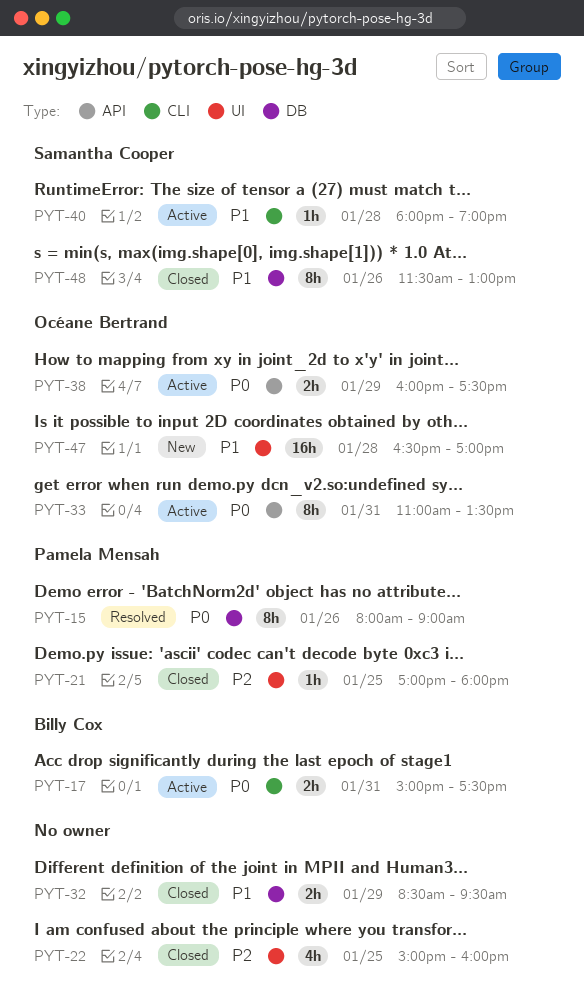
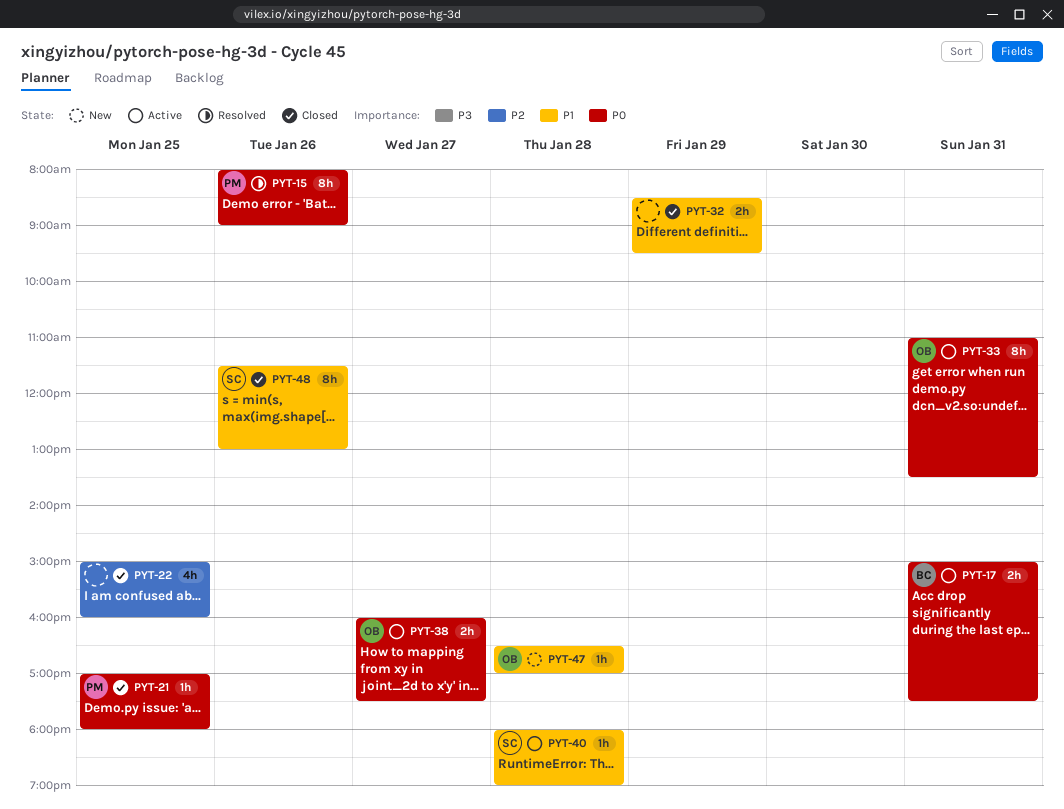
PYT-21, priority: P2 -> P0
PYT-38, day: Jan 29 -> Jan 27
PYT-47, estimate: 16h -> 1h

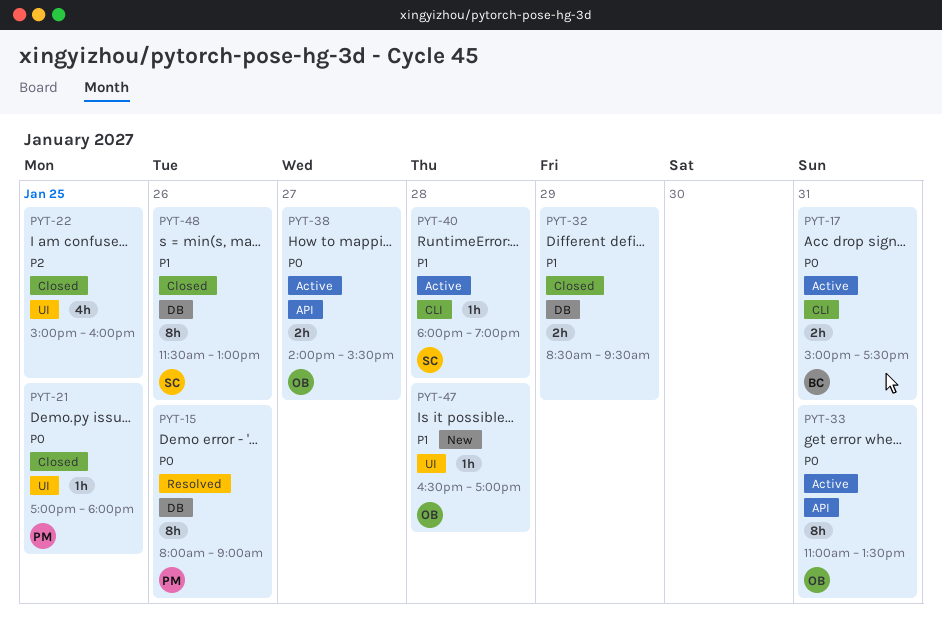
PYT-38, begins: 16:00 -> 14:00
PYT-38, ends: 17:30 -> 15:30

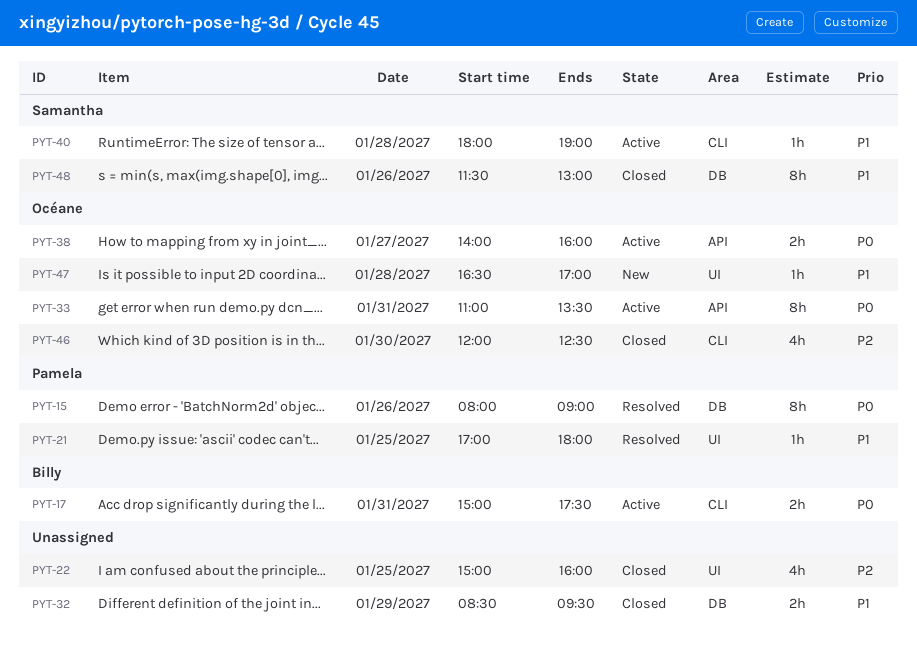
PYT-21, status: Closed -> Resolved
PYT-21, priority: P0 -> P1
PYT-38, ends: 15:30 -> 16:00
PYT-46: none -> present

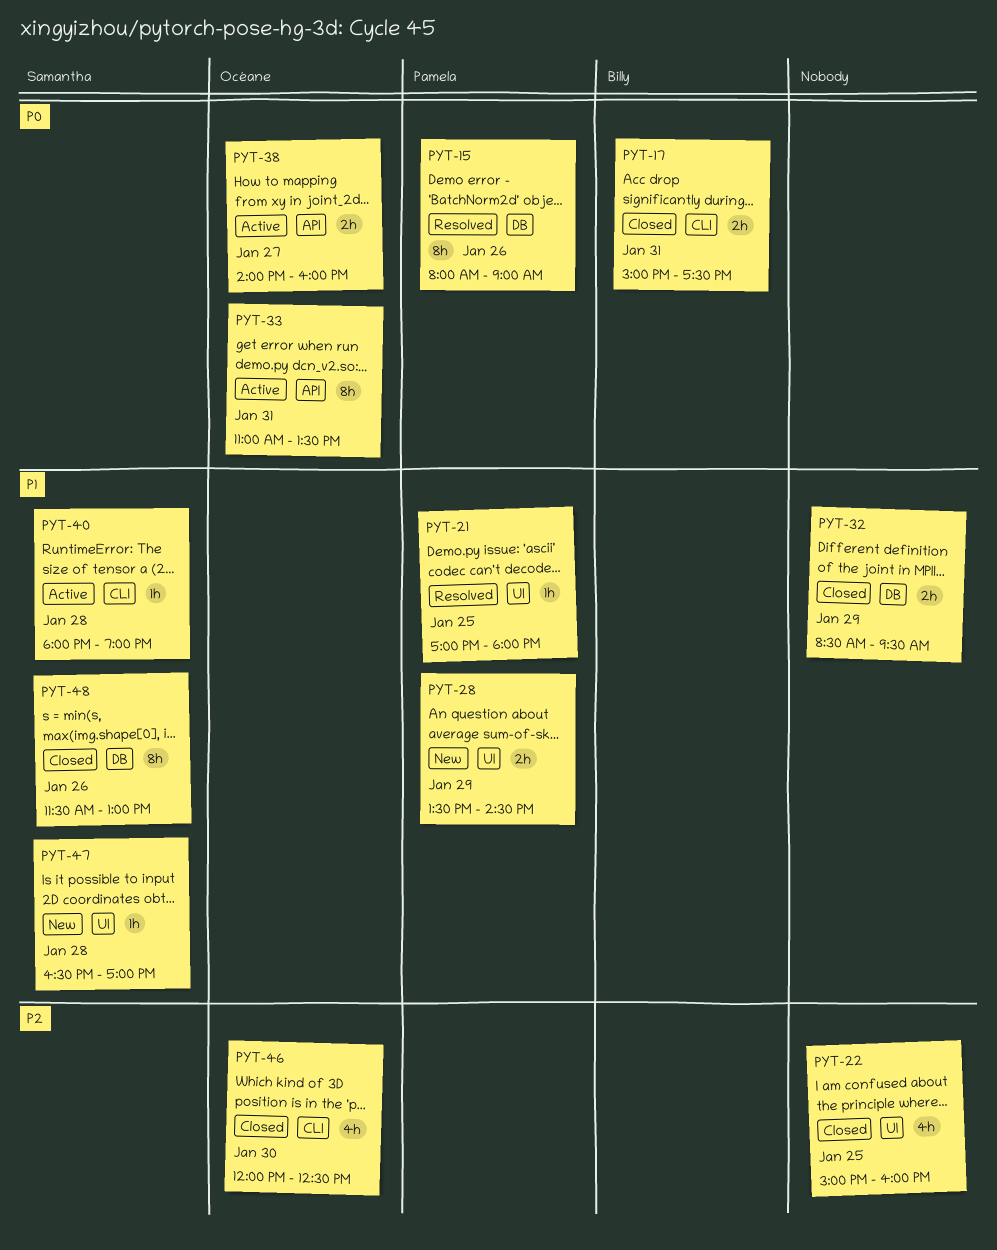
PYT-17, status: Active -> Closed
PYT-28: none -> present
PYT-47, owner: Océane -> Samantha

